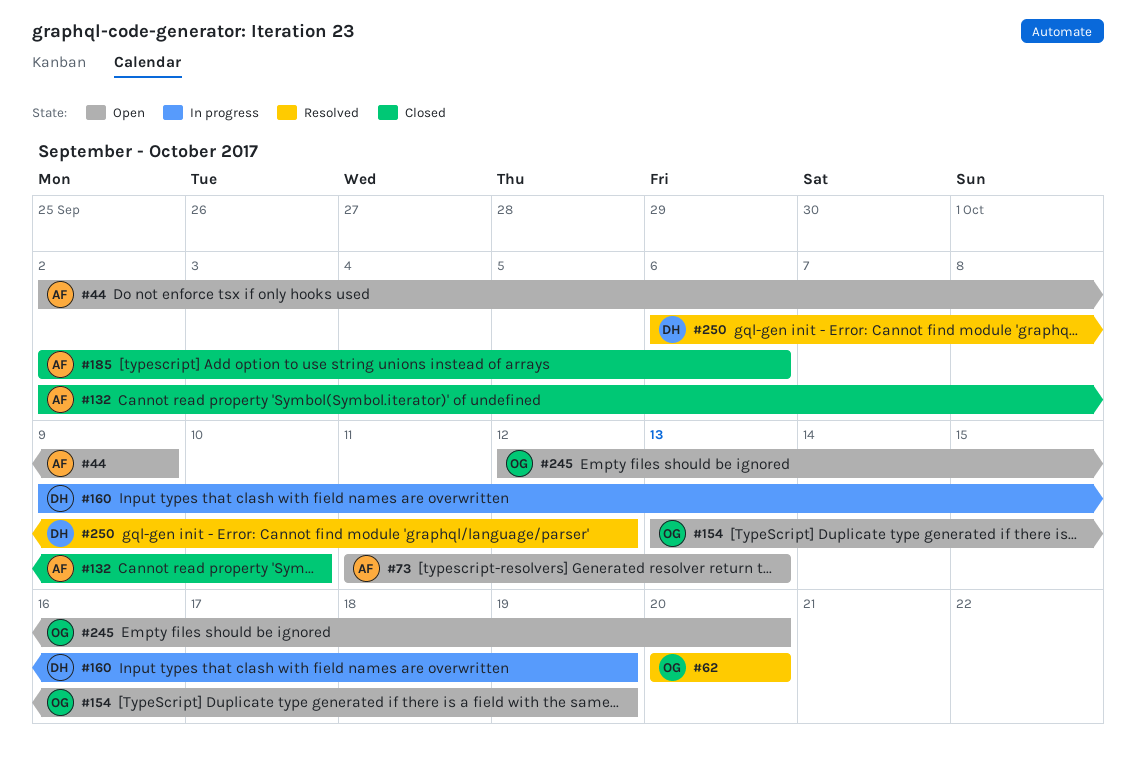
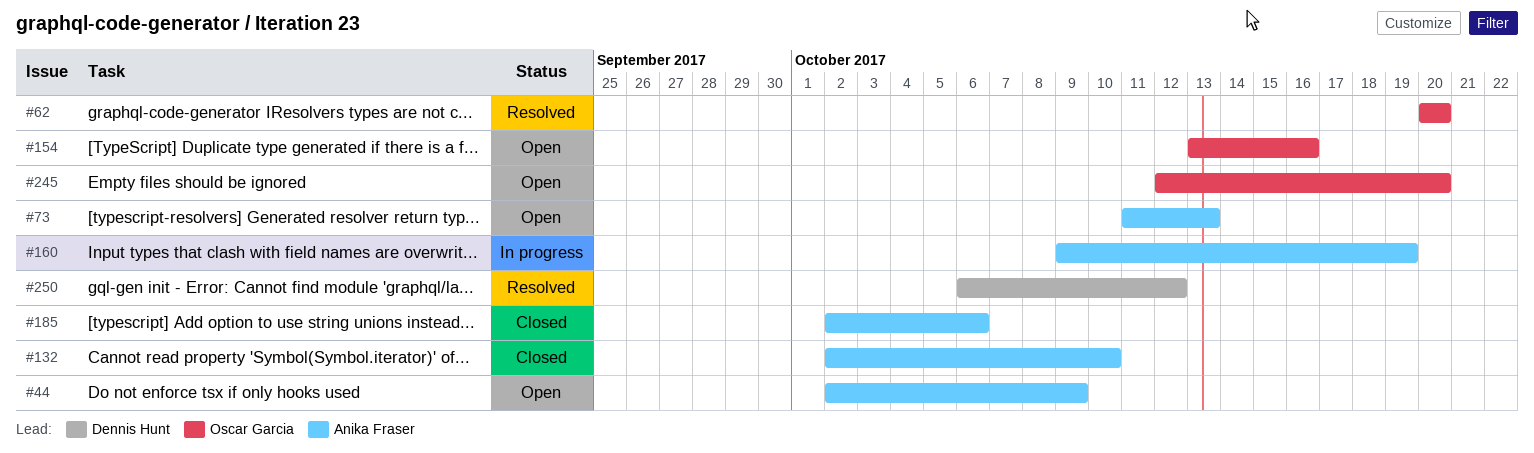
#154, due: Oct 19 -> Oct 16
#160, owner: Dennis Hunt -> Anika Fraser

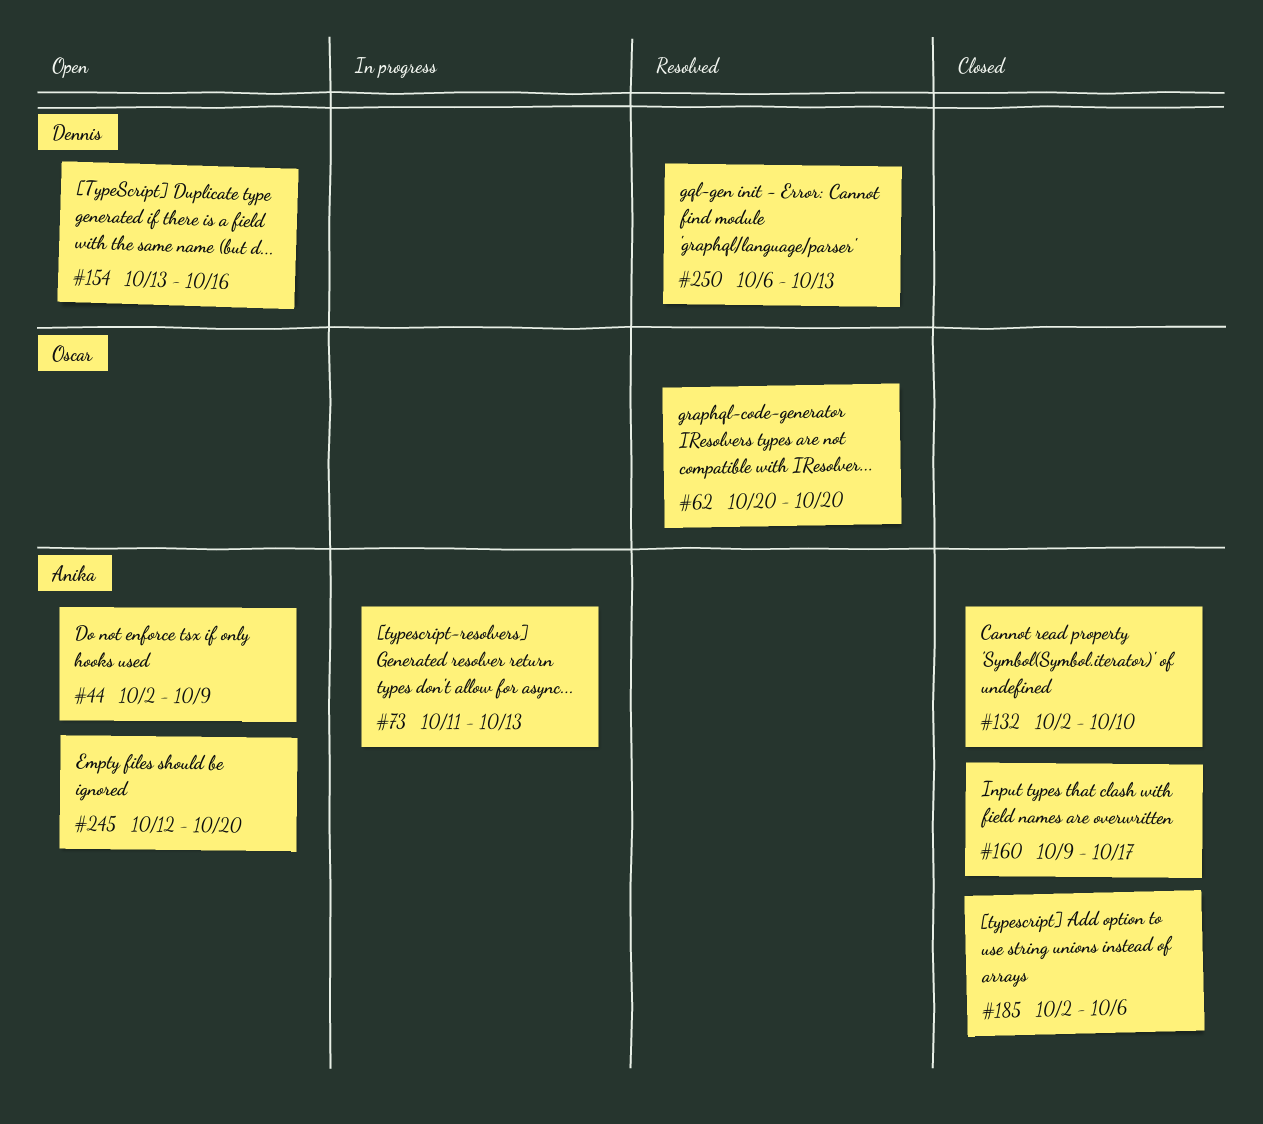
#73, status: Open -> In progress
#154, owner: Oscar Garcia -> Dennis Hunt
#160, status: In progress -> Closed
#160, due: Oct 19 -> Oct 17
#245, owner: Oscar Garcia -> Anika Fraser
#250, due: Oct 12 -> Oct 13

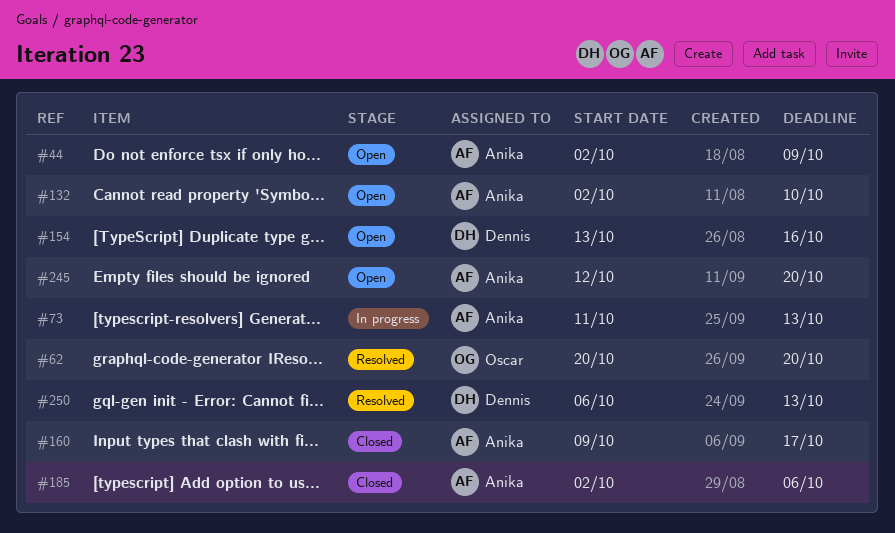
#132, status: Closed -> Open

